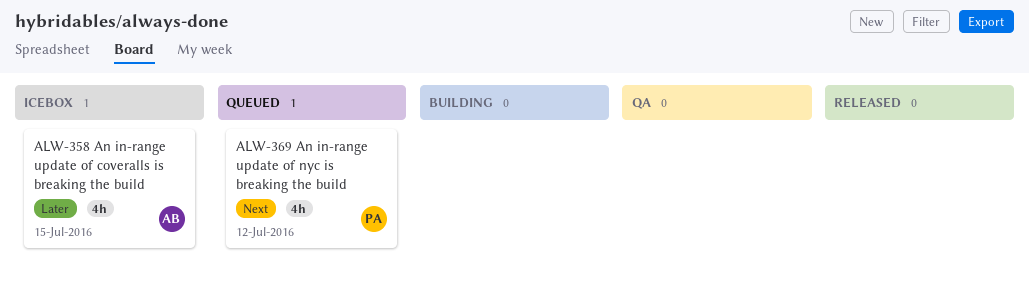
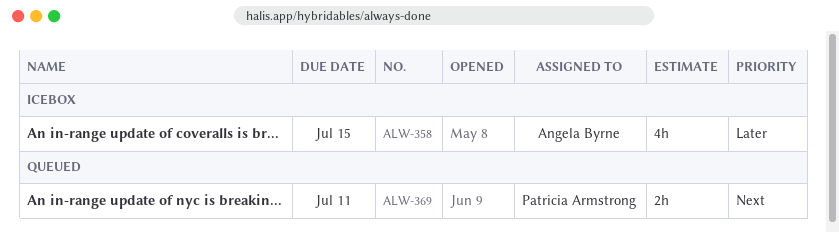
ALW-369, estimate: 4h -> 2h
ALW-369, due: Jul 12 -> Jul 11

